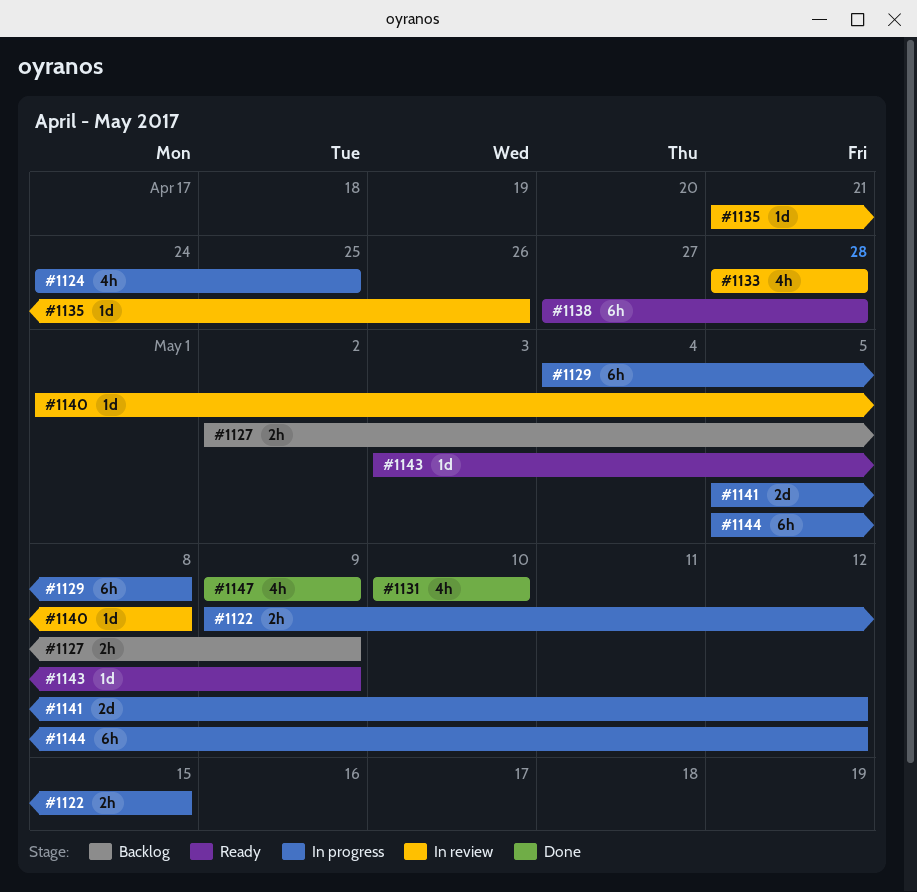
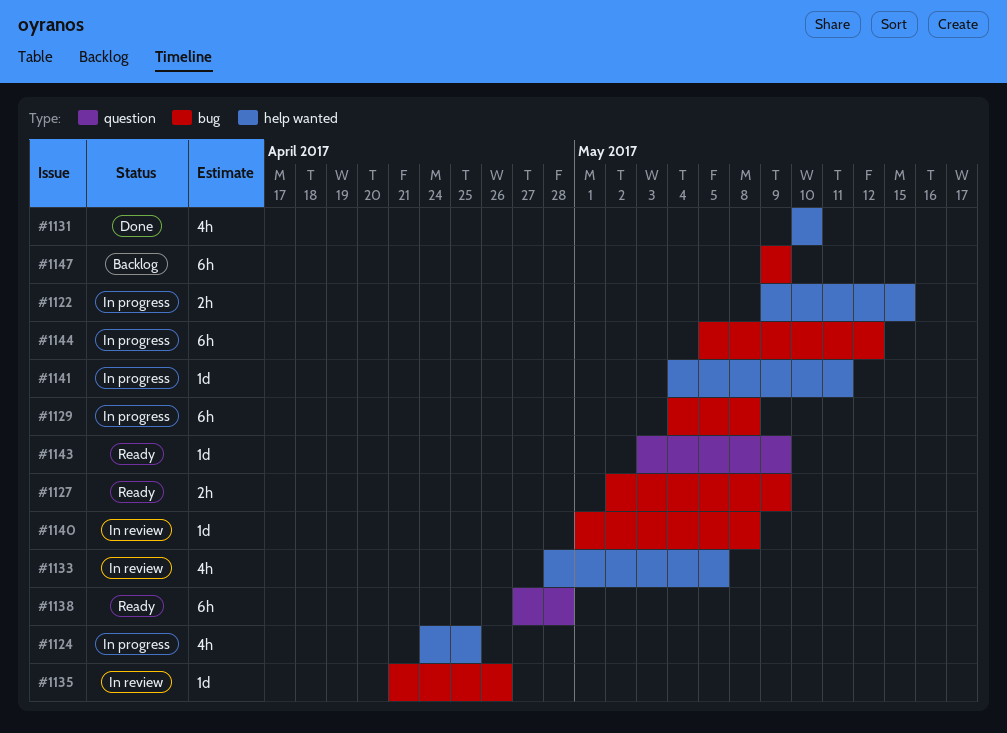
#1127, status: Backlog -> Ready
#1133, due: Apr 28 -> May 5
#1141, estimate: 2d -> 1d
#1141, start: May 5 -> May 4
#1141, due: May 12 -> May 11
#1147, status: Done -> Backlog
#1147, estimate: 4h -> 6h

